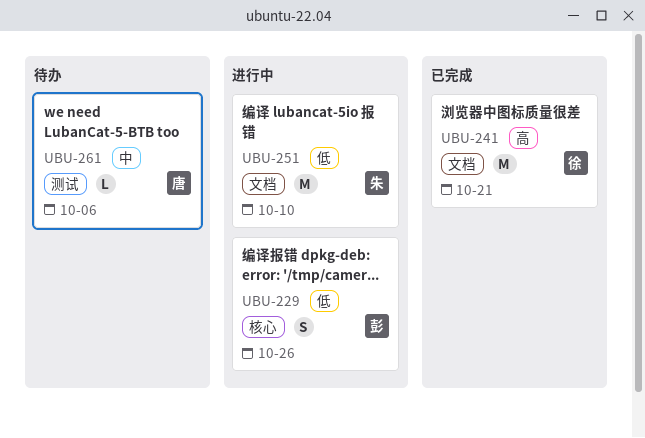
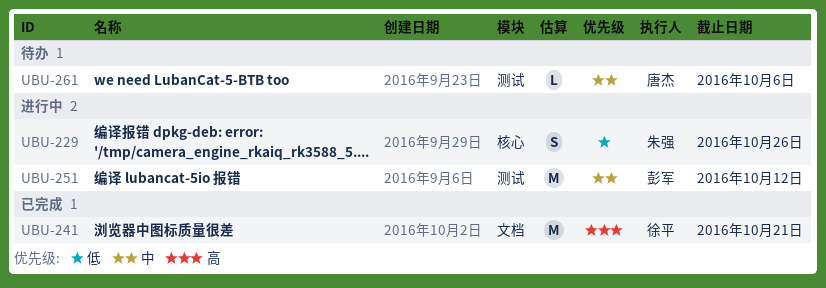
UBU-229, owner: 彭军 -> 朱强
UBU-251, owner: 朱强 -> 彭军
UBU-251, priority: 低 -> 中
UBU-251, label: 文档 -> 测试
UBU-251, due: Oct 10 -> Oct 12

